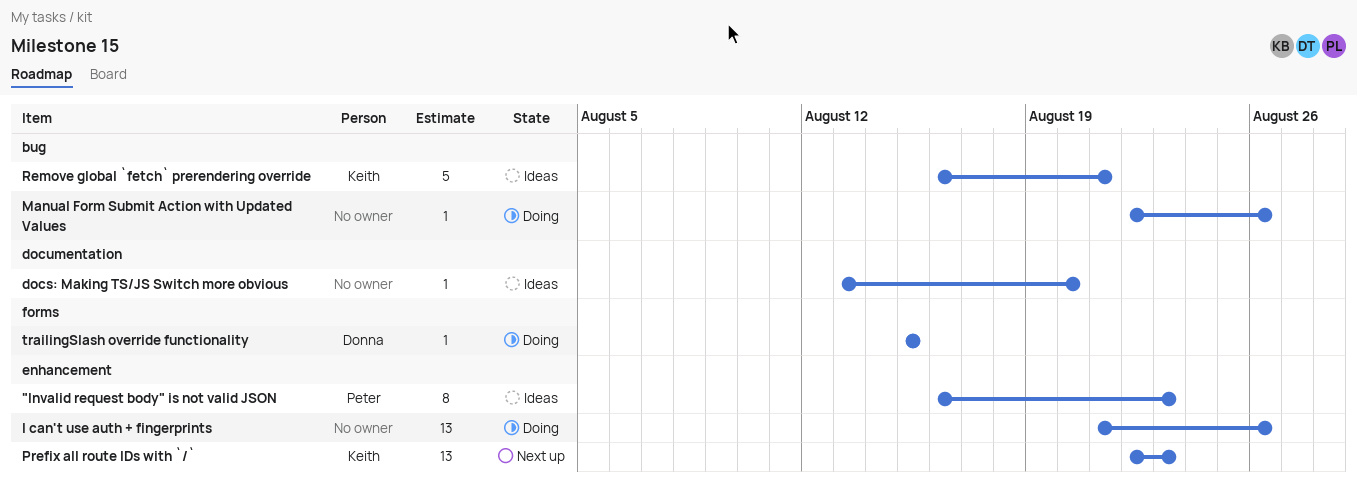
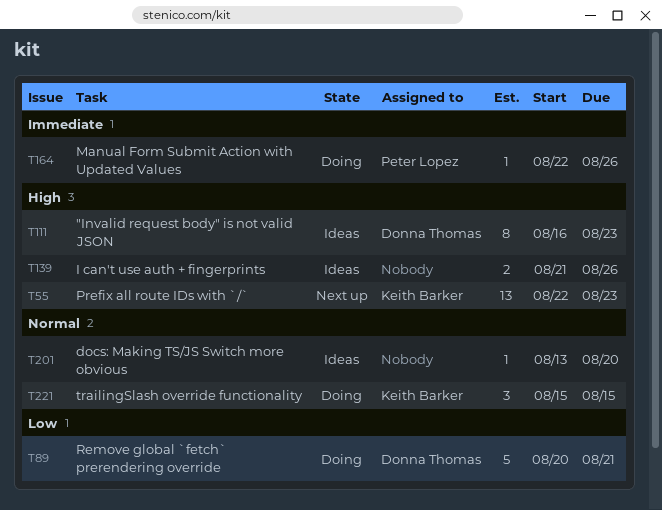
"Invalid request body" is not valid JSON, owner: Peter Lopez -> Donna Thomas
I can't use auth + fingerprints, status: Doing -> Ideas
I can't use auth + fingerprints, estimate: 13 -> 2
Manual Form Submit Action with Updated Values, owner: none -> Peter Lopez
Remove global `fetch` prerendering override, status: Ideas -> Doing
Remove global `fetch` prerendering override, owner: Keith Barker -> Donna Thomas
Remove global `fetch` prerendering override, start: Aug 16 -> Aug 20
trailingSlash override functionality, owner: Donna Thomas -> Keith Barker
trailingSlash override functionality, estimate: 1 -> 3

